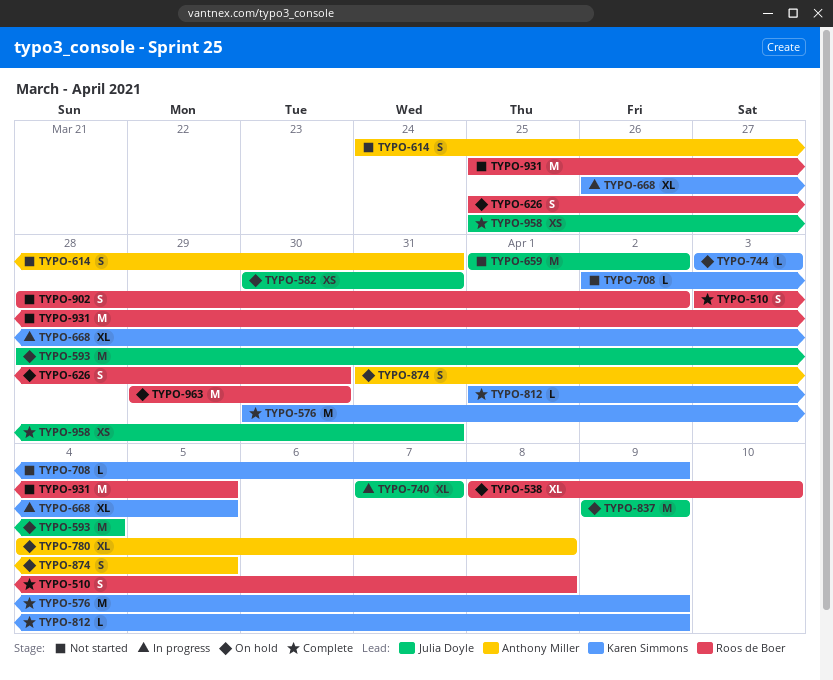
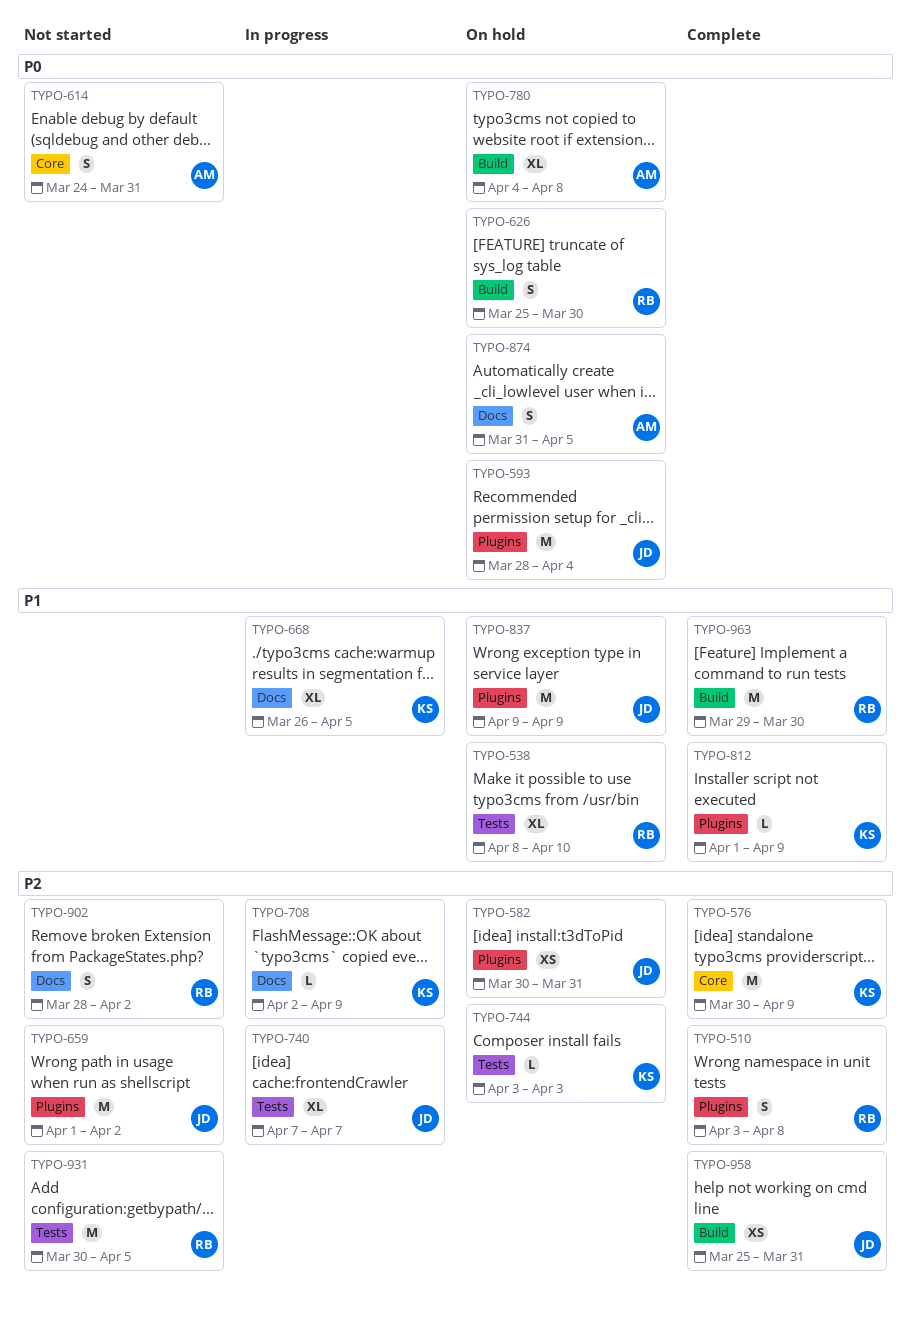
TYPO-708, status: Not started -> In progress
TYPO-931, start: Mar 25 -> Mar 30
TYPO-963, status: On hold -> Complete

